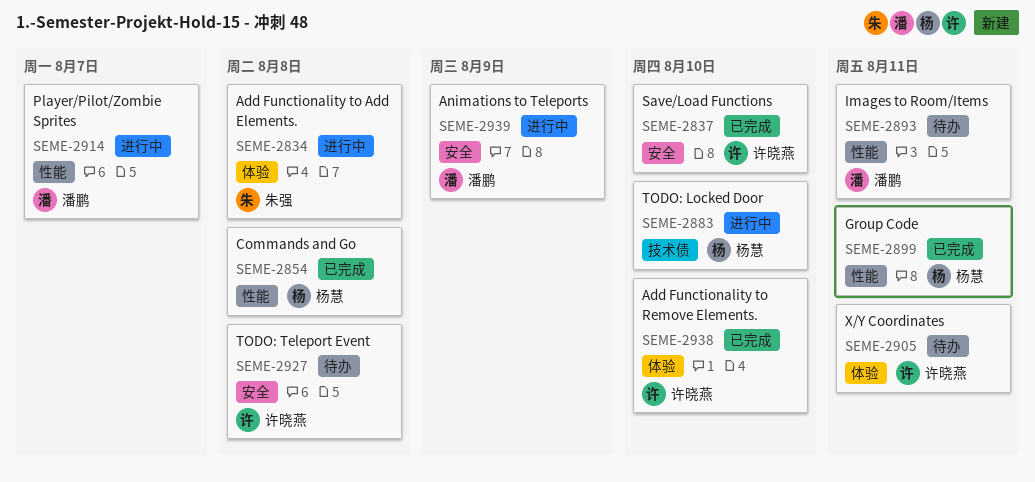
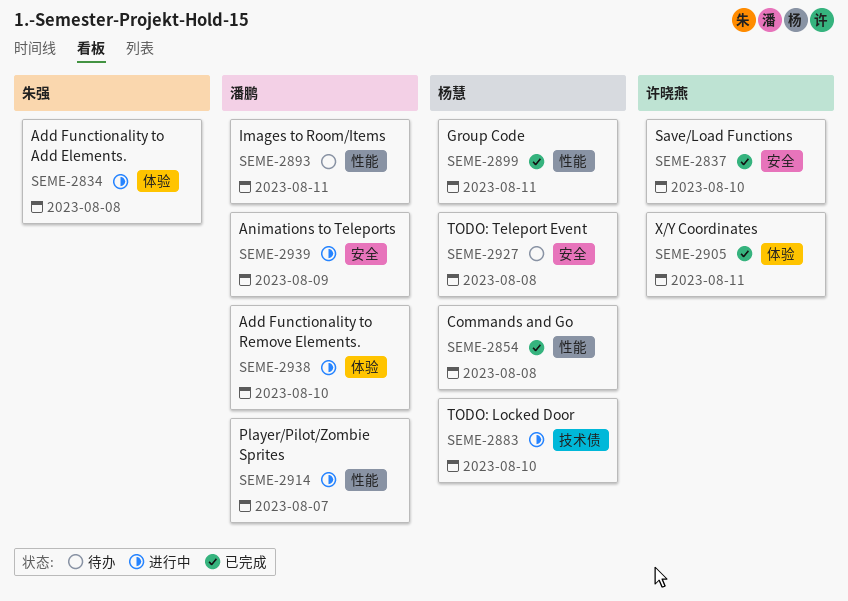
SEME-2905, status: 待办 -> 已完成
SEME-2927, owner: 许晓燕 -> 杨慧
SEME-2938, status: 已完成 -> 进行中
SEME-2938, owner: 许晓燕 -> 潘鹏

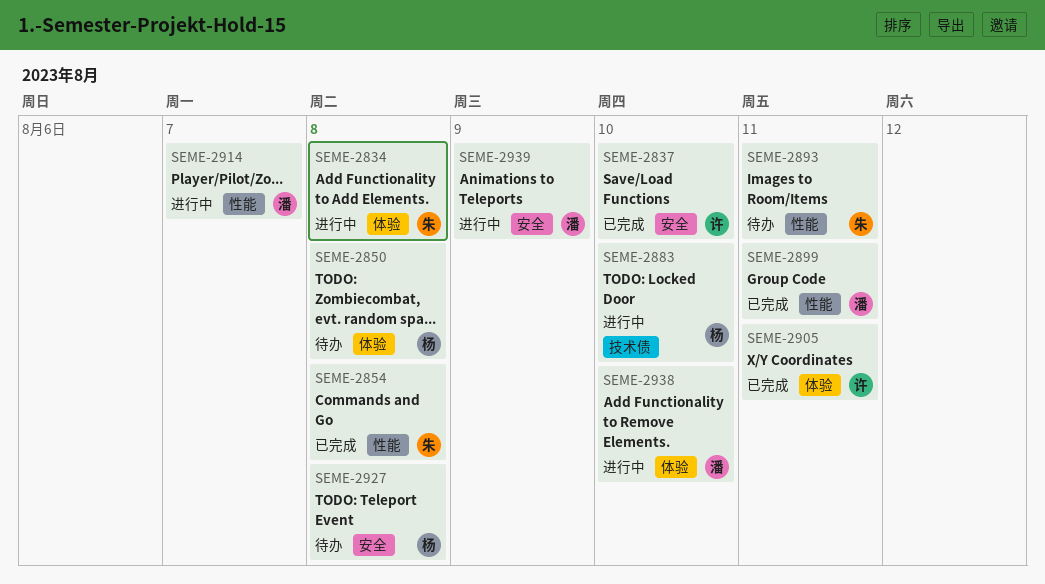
SEME-2850: none -> present
SEME-2854, owner: 杨慧 -> 朱强
SEME-2893, owner: 潘鹏 -> 朱强
SEME-2899, owner: 杨慧 -> 潘鹏

